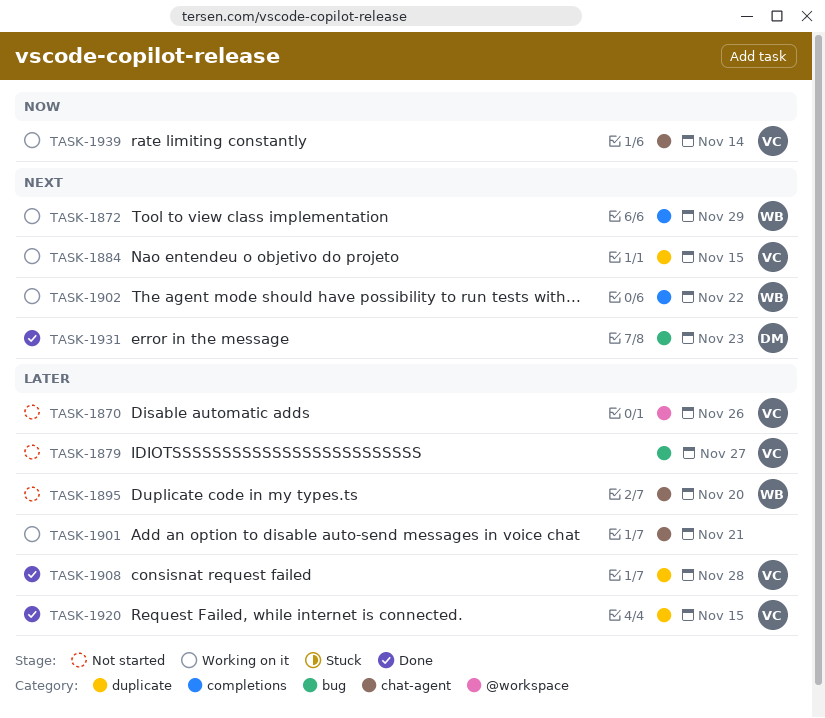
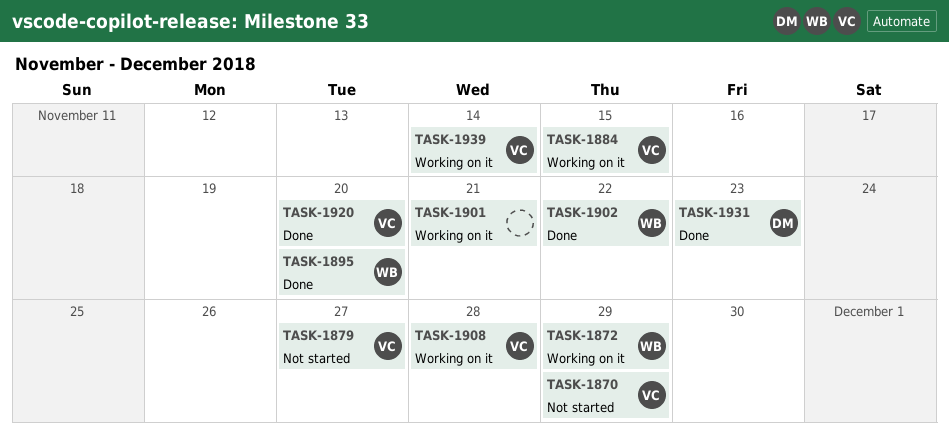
TASK-1870, due: Nov 26 -> Nov 29
TASK-1895, status: Not started -> Done
TASK-1902, status: Working on it -> Done
TASK-1908, status: Done -> Working on it
TASK-1920, due: Nov 15 -> Nov 20

